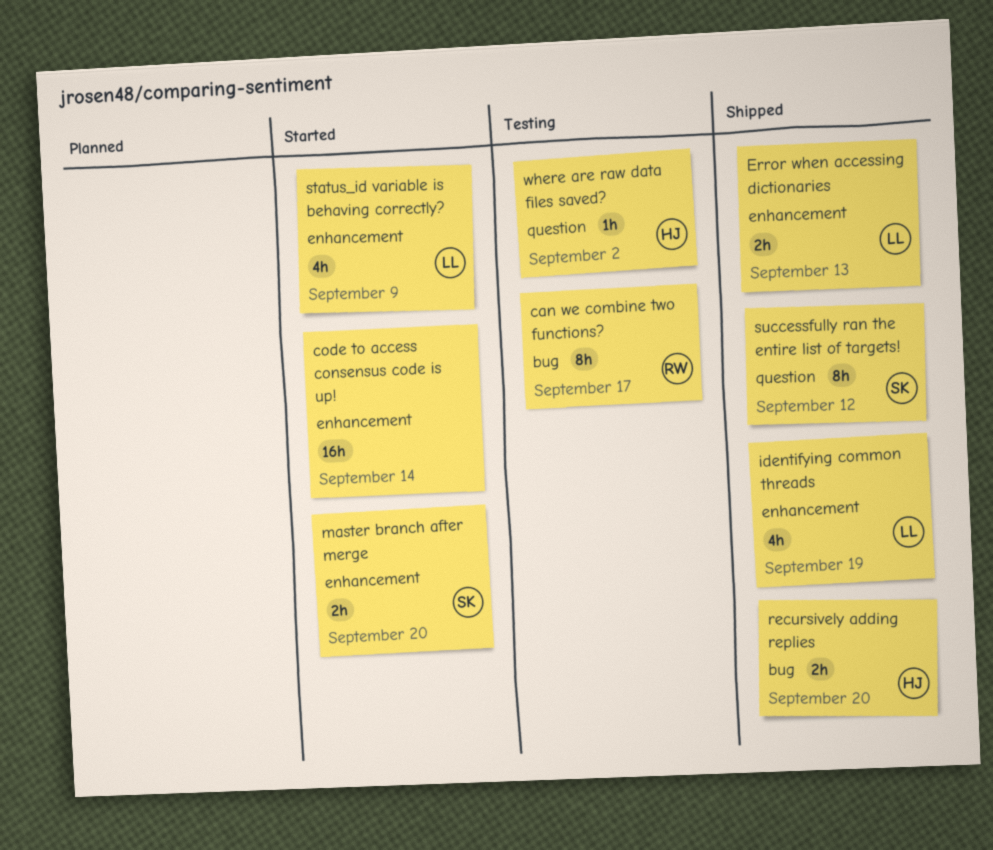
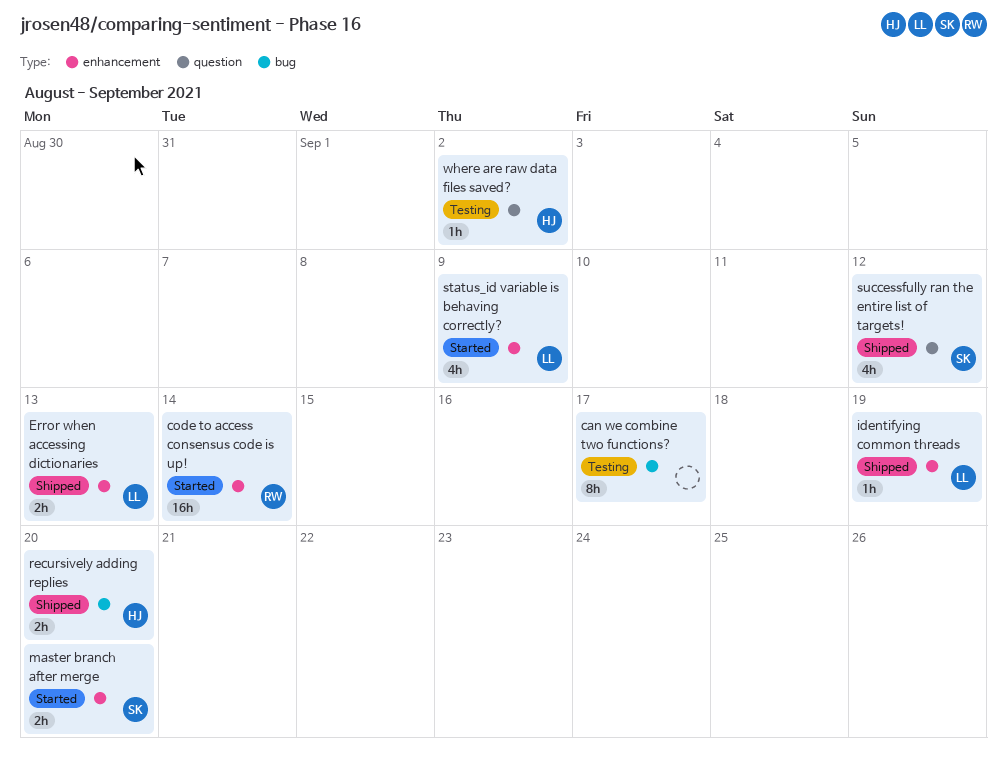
can we combine two functions?, owner: RW -> none
code to access consensus code is up!, owner: none -> RW
identifying common threads, estimate: 4h -> 1h
successfully ran the entire list of targets!, estimate: 8h -> 4h

